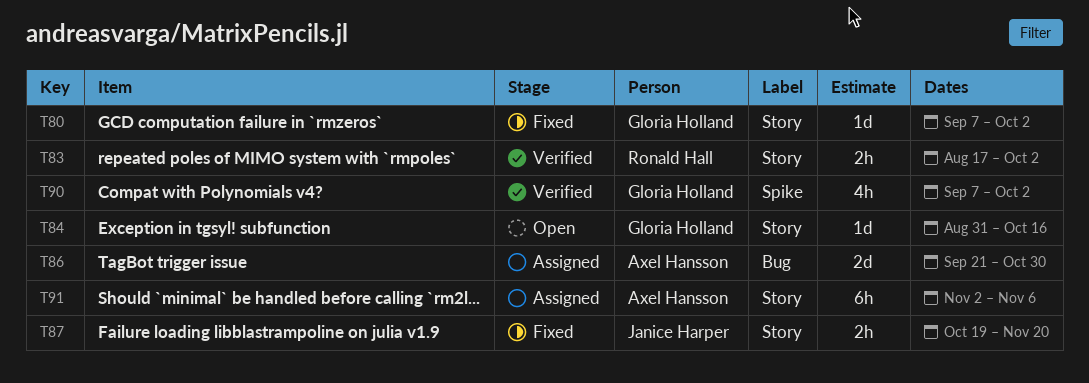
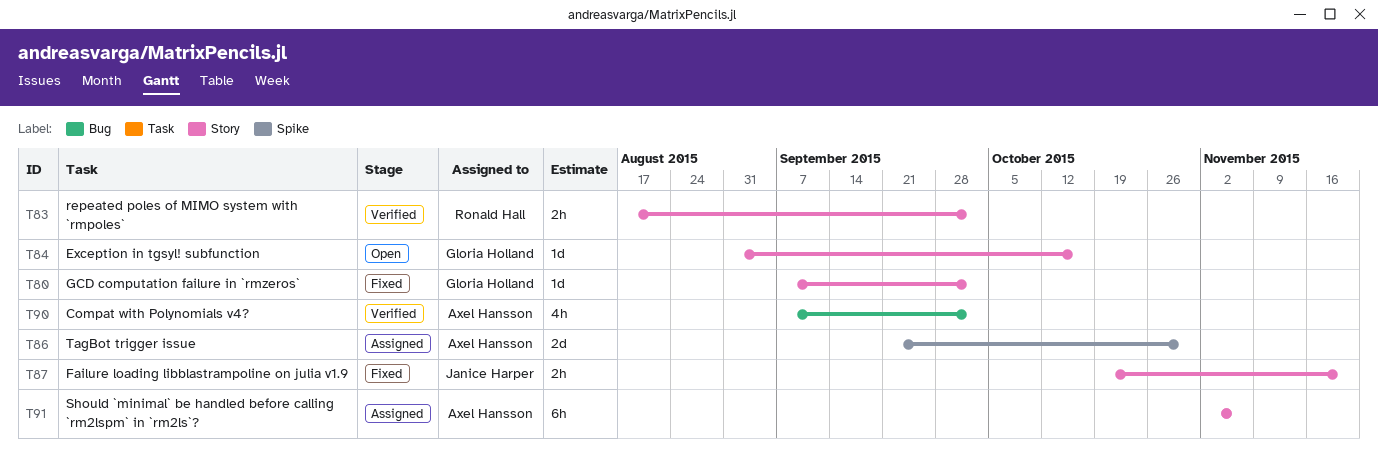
T86, label: Bug -> Spike
T90, owner: Gloria Holland -> Axel Hansson
T90, label: Spike -> Bug

